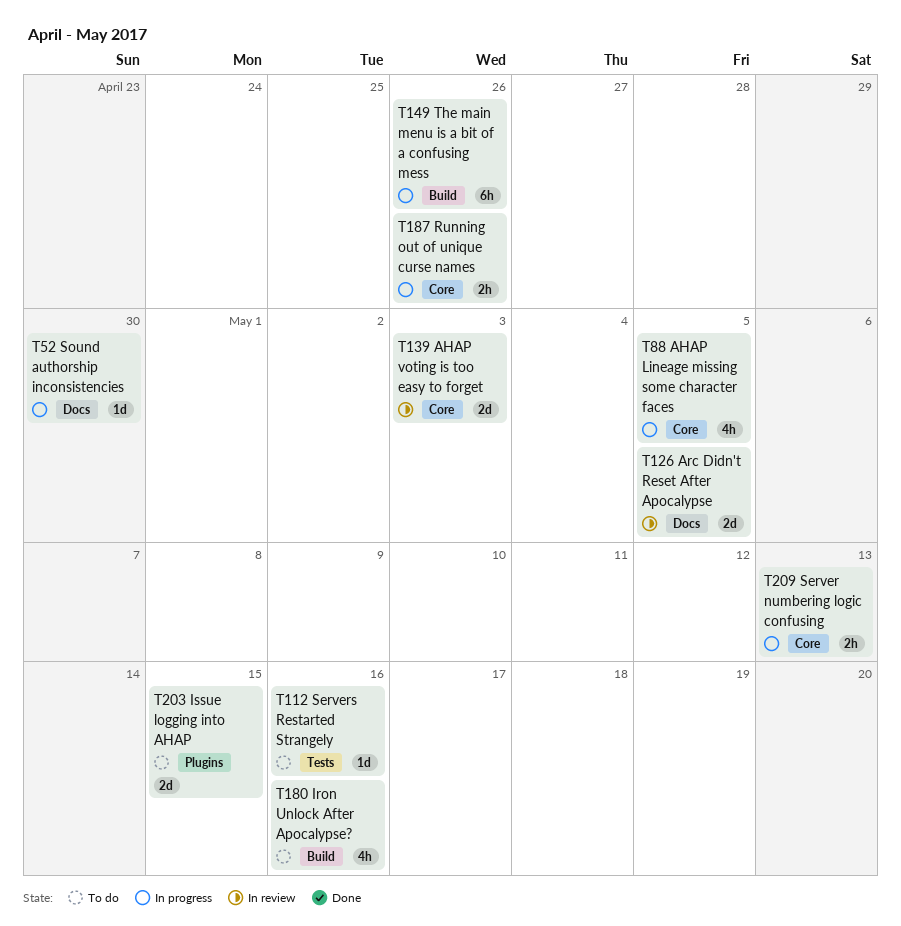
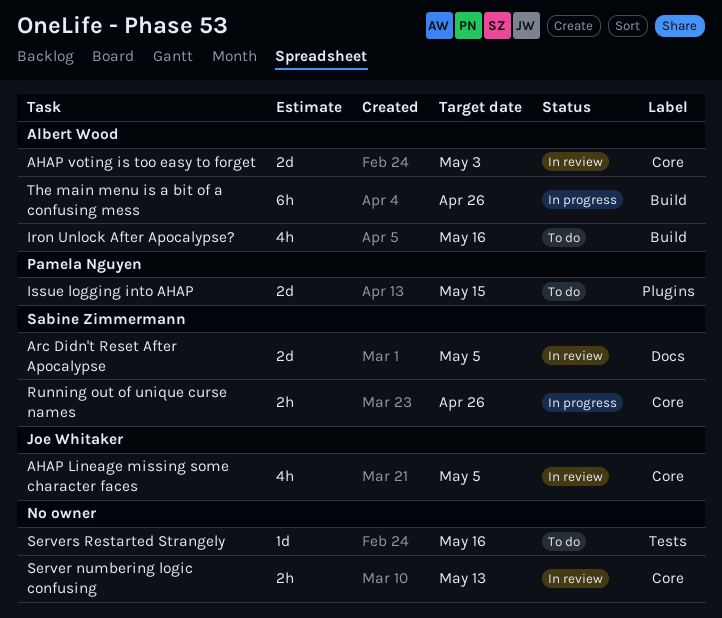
AHAP Lineage missing some character faces, status: In progress -> In review
Server numbering logic confusing, status: In progress -> In review
Sound authorship inconsistencies: present -> none

